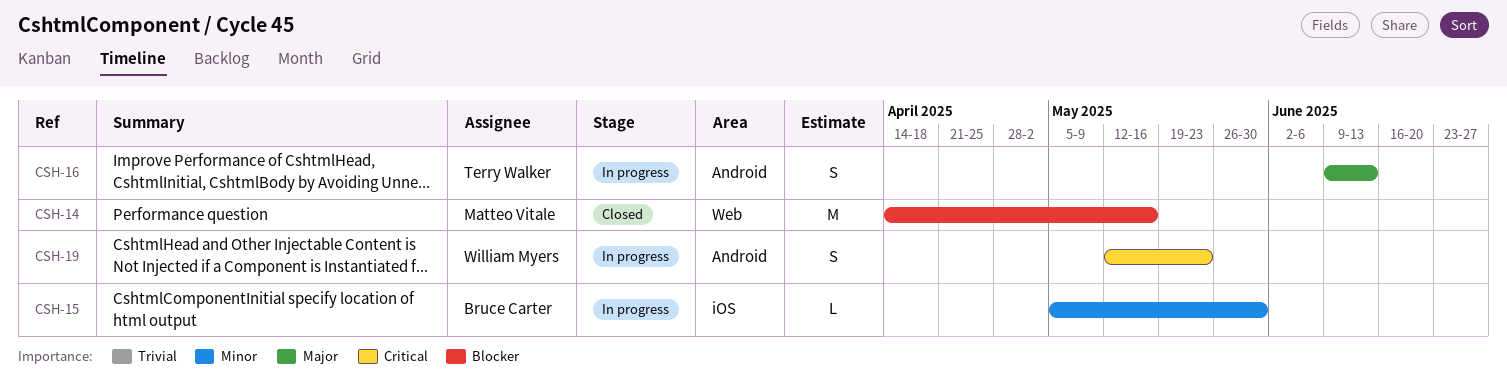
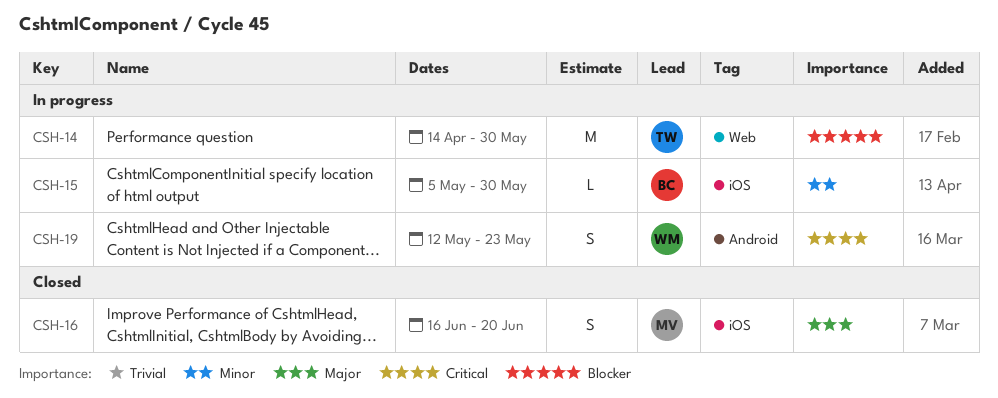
CSH-14, status: Closed -> In progress
CSH-14, owner: Matteo Vitale -> Terry Walker
CSH-14, due: May 16 -> May 30
CSH-16, status: In progress -> Closed
CSH-16, owner: Terry Walker -> Matteo Vitale
CSH-16, label: Android -> iOS
CSH-16, start: Jun 9 -> Jun 16
CSH-16, due: Jun 13 -> Jun 20

